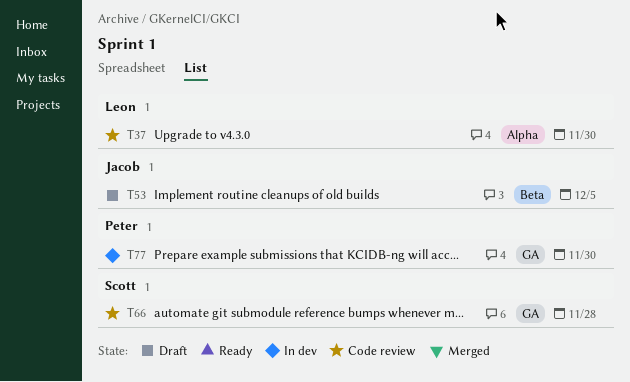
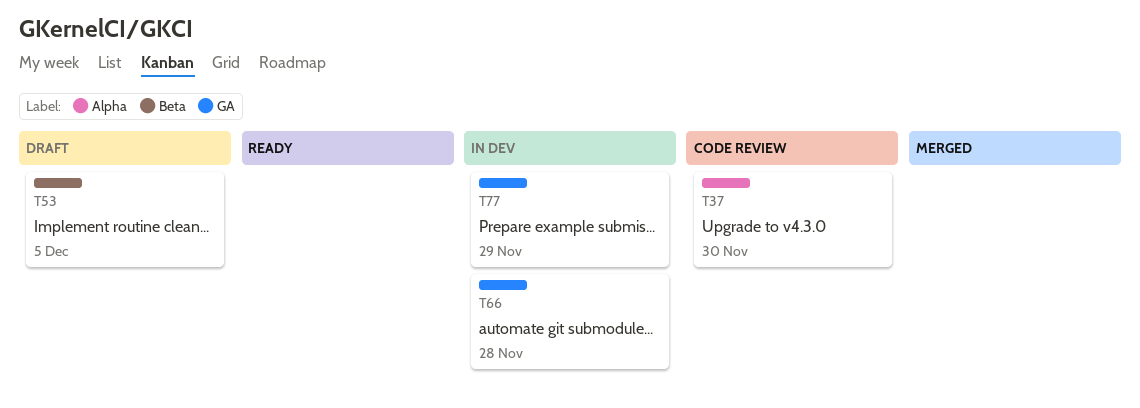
T66, status: Code review -> In dev
T77, due: Nov 30 -> Nov 29

